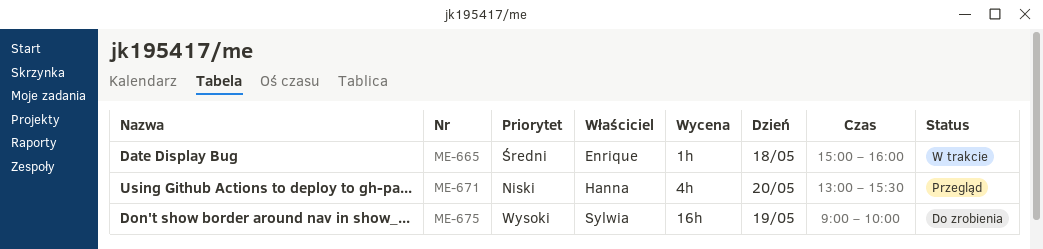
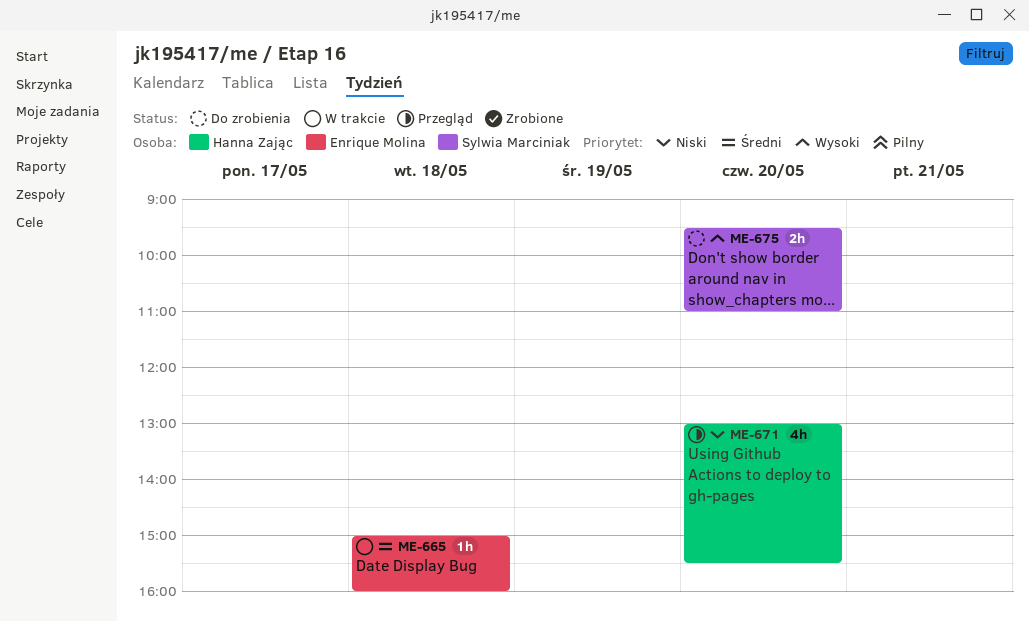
ME-675, estimate: 16h -> 2h
ME-675, day: May 19 -> May 20
ME-675, begins: 09:00 -> 09:30
ME-675, ends: 10:00 -> 11:00

